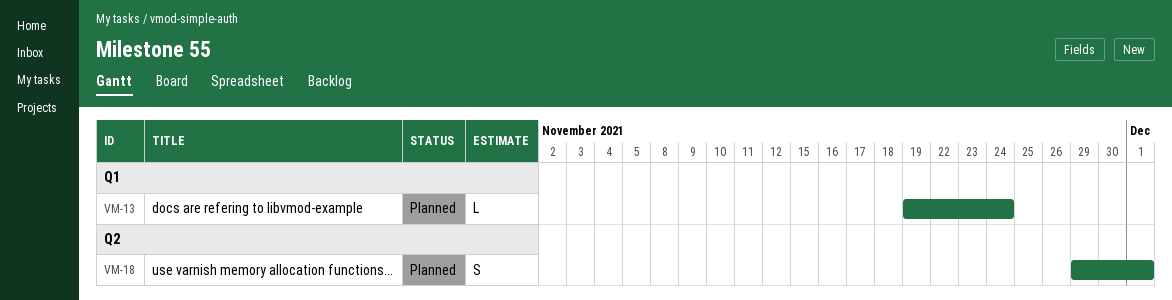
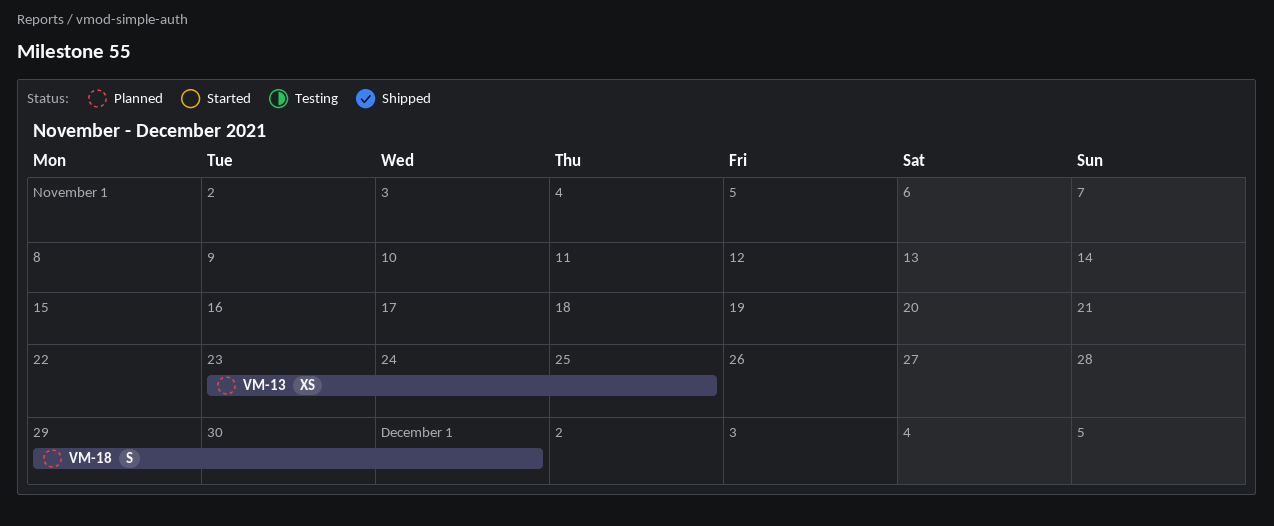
VM-13, estimate: L -> XS
VM-13, start: Nov 19 -> Nov 23
VM-13, due: Nov 24 -> Nov 25

